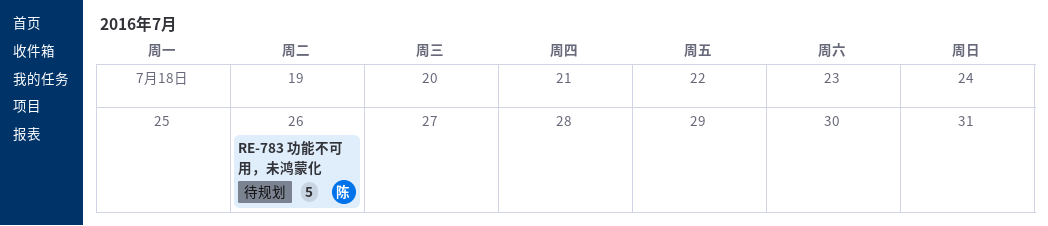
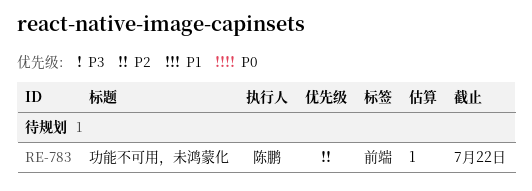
RE-783, estimate: 5 -> 1
RE-783, due: Jul 26 -> Jul 22

